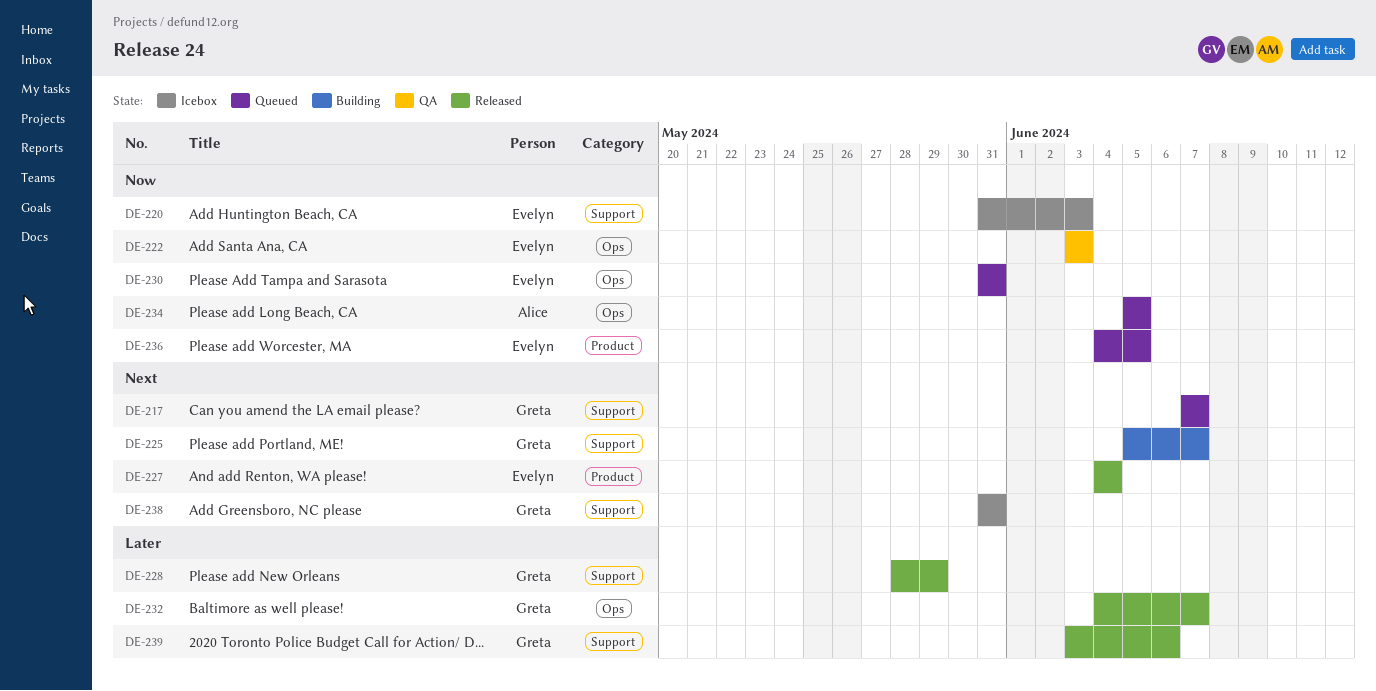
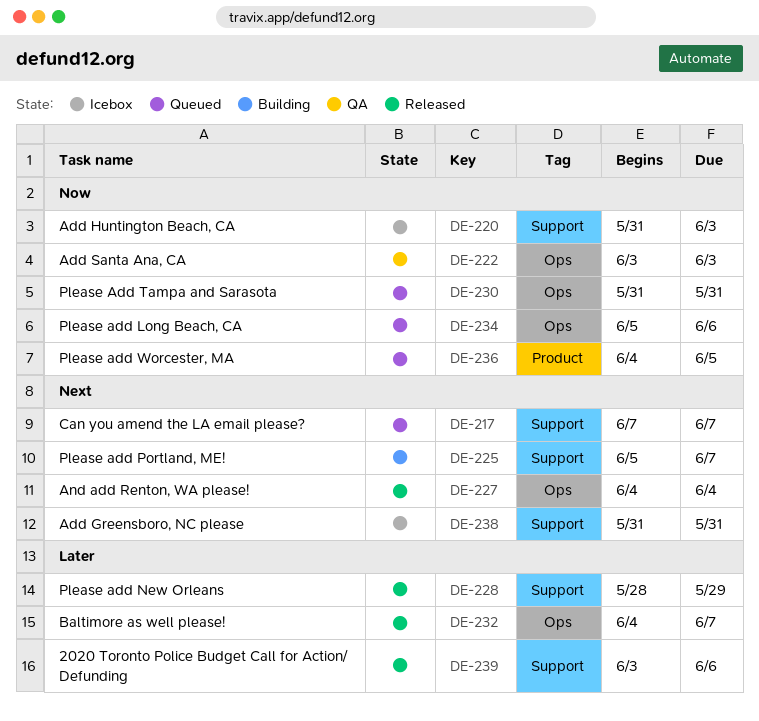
DE-227, label: Product -> Ops
DE-234, due: Jun 5 -> Jun 6

